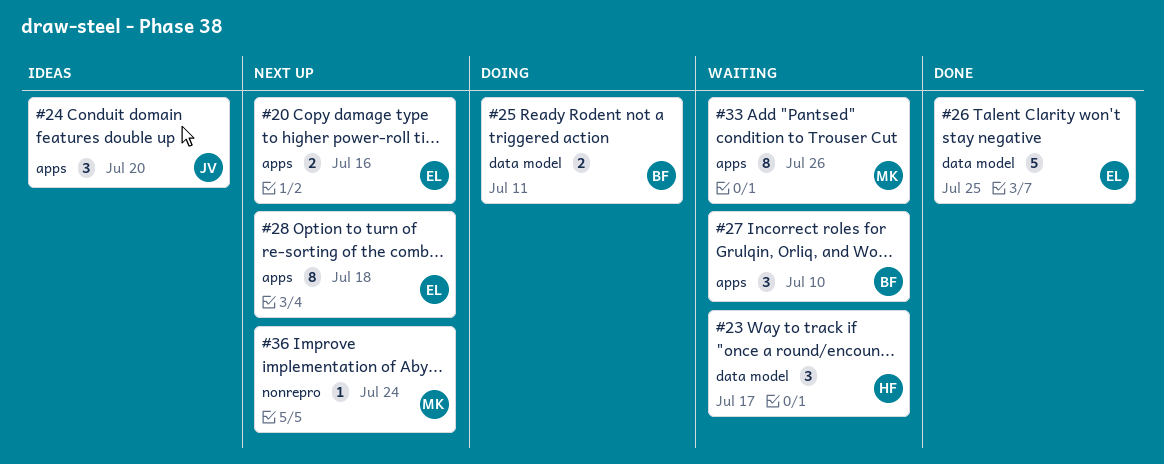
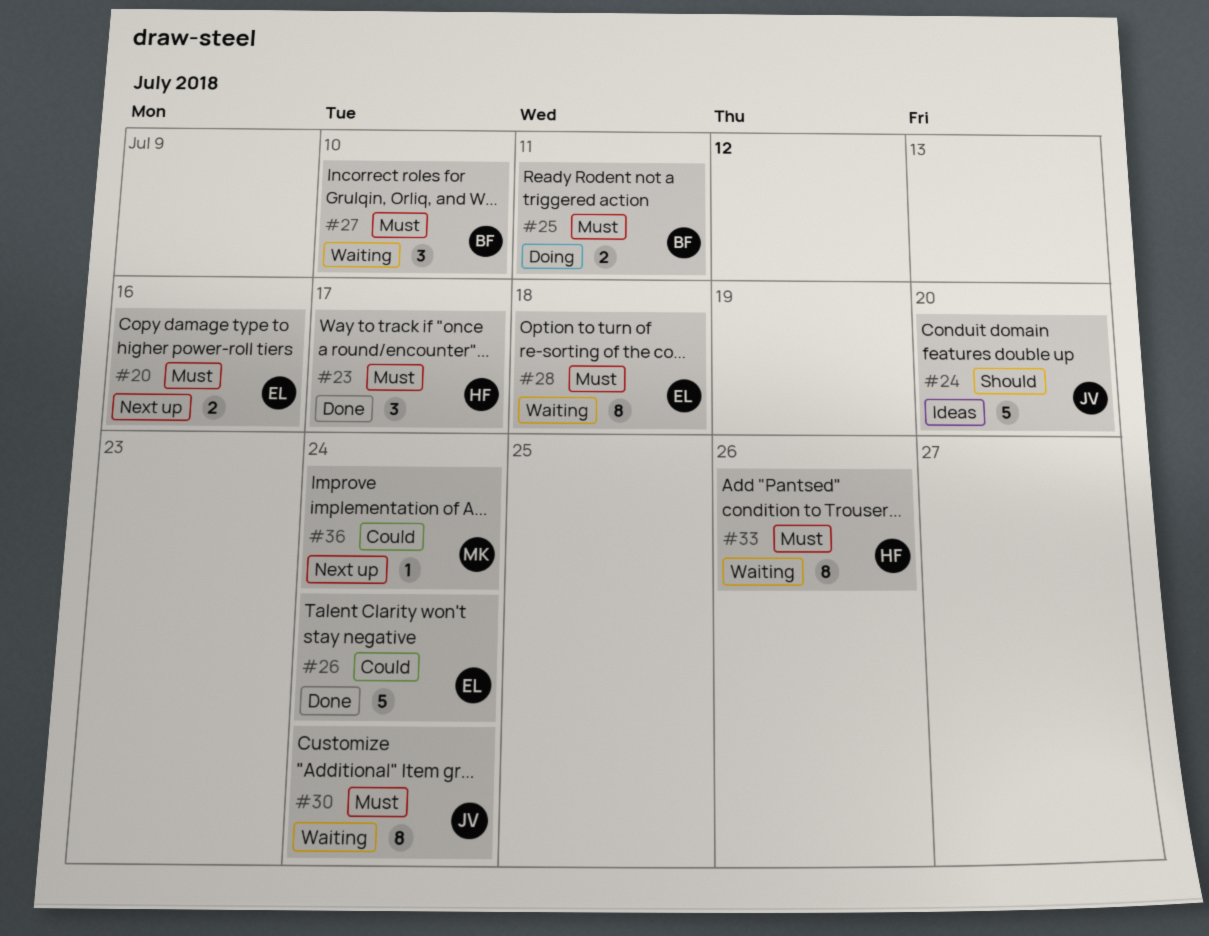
#23, status: Waiting -> Done
#24, estimate: 3 -> 5
#26, due: Jul 25 -> Jul 24
#28, status: Next up -> Waiting
#30: none -> present
#33, owner: MK -> HF

